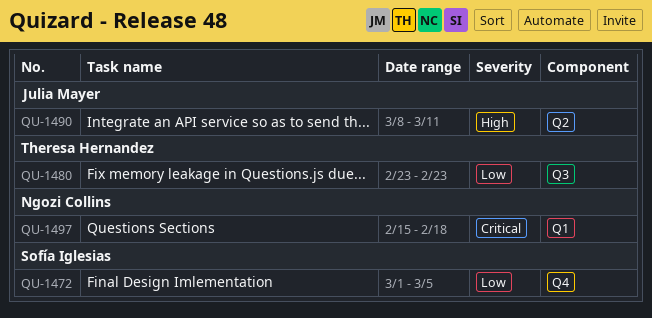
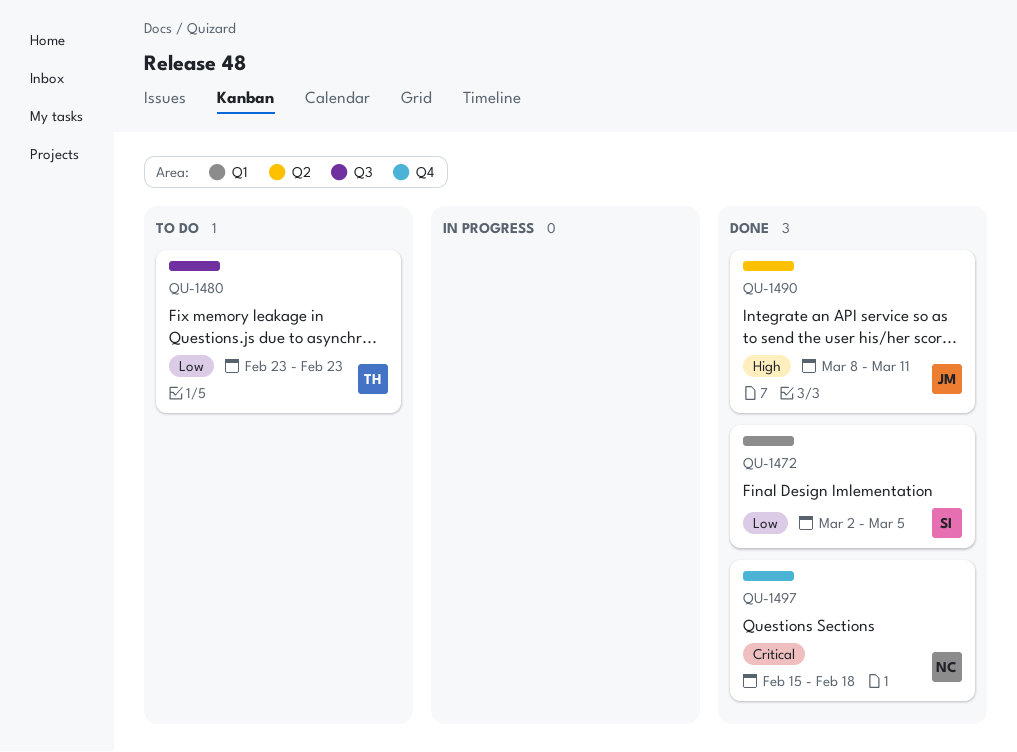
QU-1472, label: Q4 -> Q1
QU-1472, start: Mar 1 -> Mar 2
QU-1497, label: Q1 -> Q4

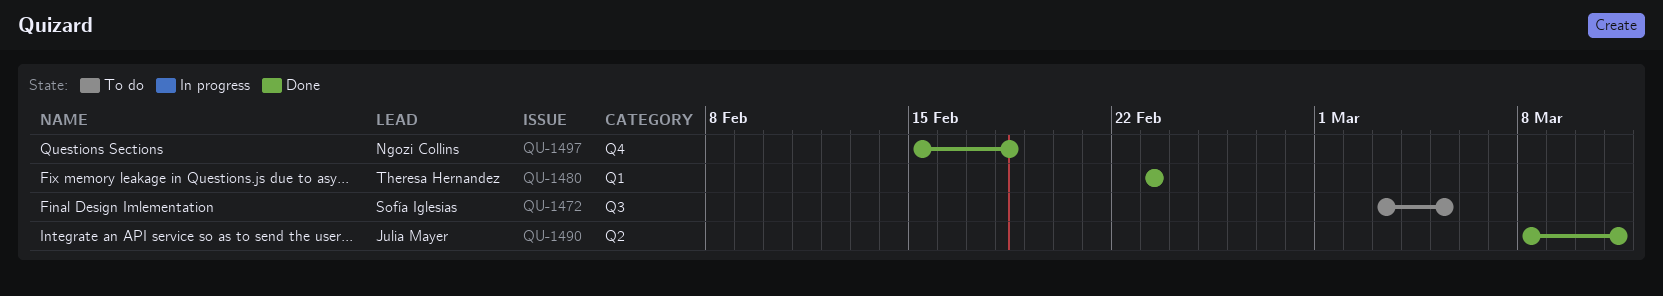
QU-1472, status: Done -> To do
QU-1472, label: Q1 -> Q3
QU-1472, start: Mar 2 -> Mar 3
QU-1480, status: To do -> Done
QU-1480, label: Q3 -> Q1

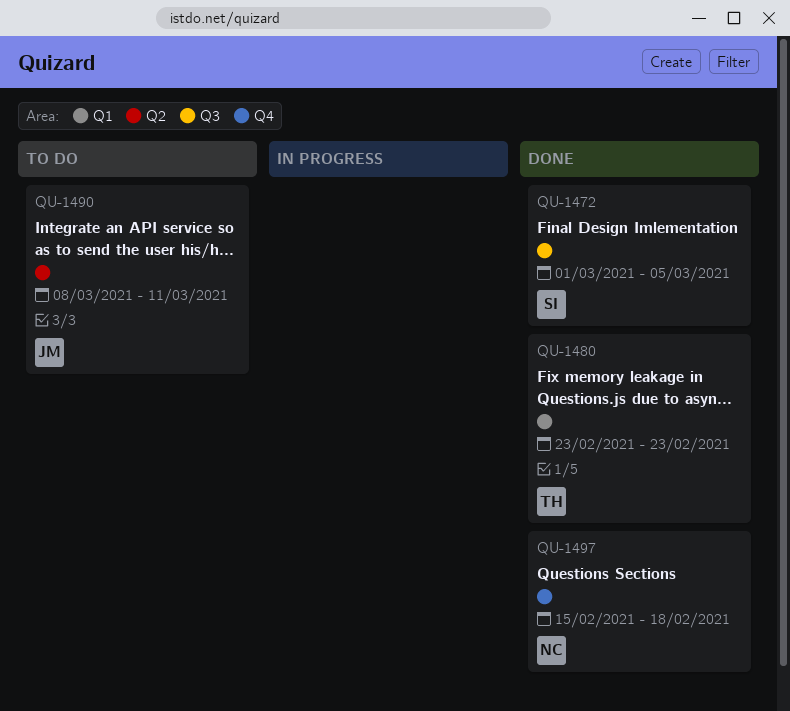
QU-1472, status: To do -> Done
QU-1472, start: Mar 3 -> Mar 1
QU-1490, status: Done -> To do

